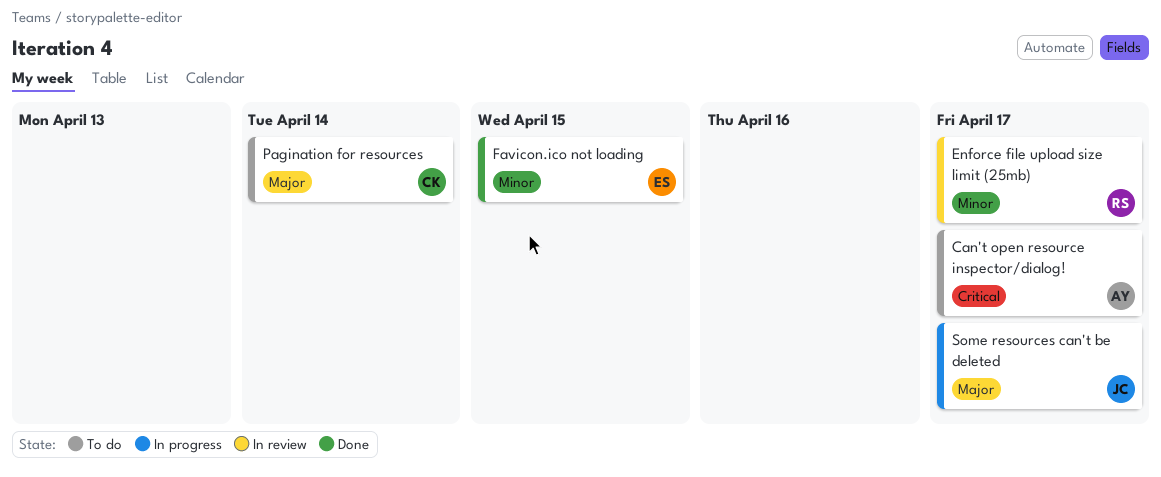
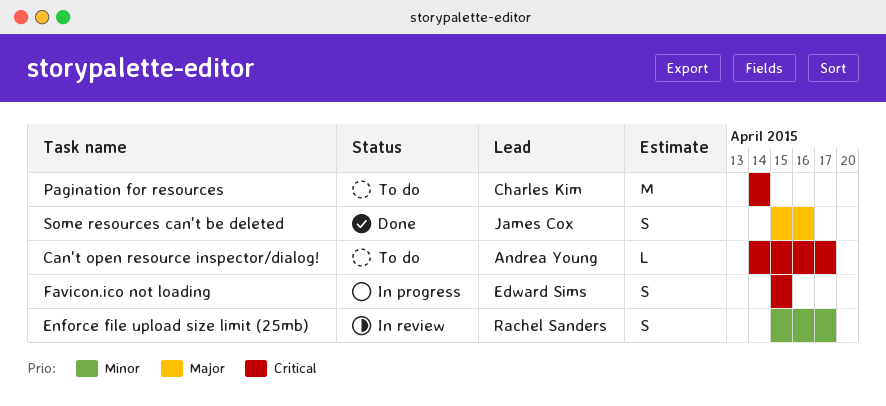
Favicon.ico not loading, status: Done -> In progress
Favicon.ico not loading, priority: Minor -> Critical
Pagination for resources, priority: Major -> Critical
Some resources can't be deleted, status: In progress -> Done
Some resources can't be deleted, due: Apr 17 -> Apr 16

